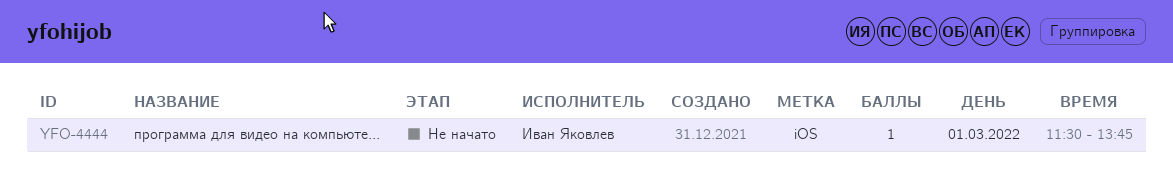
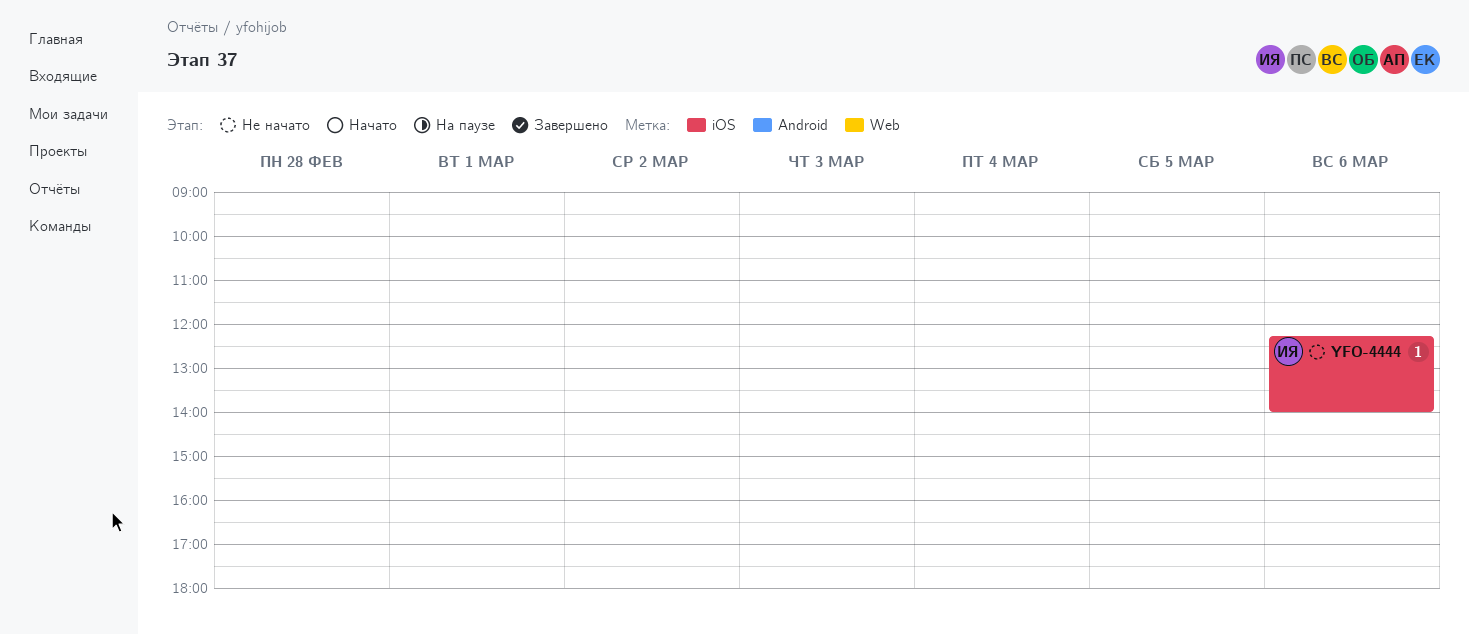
YFO-4444, day: Mar 1 -> Mar 6
YFO-4444, begins: 11:30 -> 12:15
YFO-4444, ends: 13:45 -> 14:00

